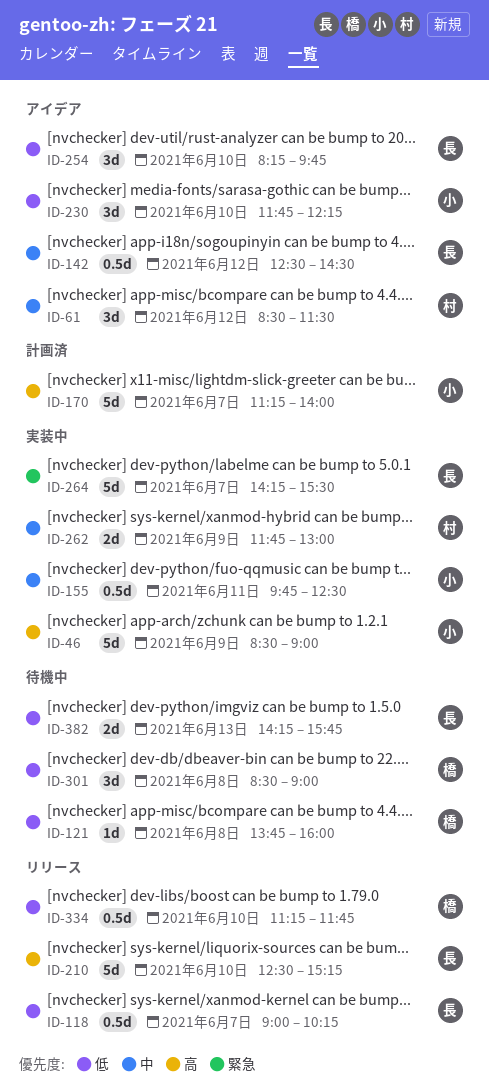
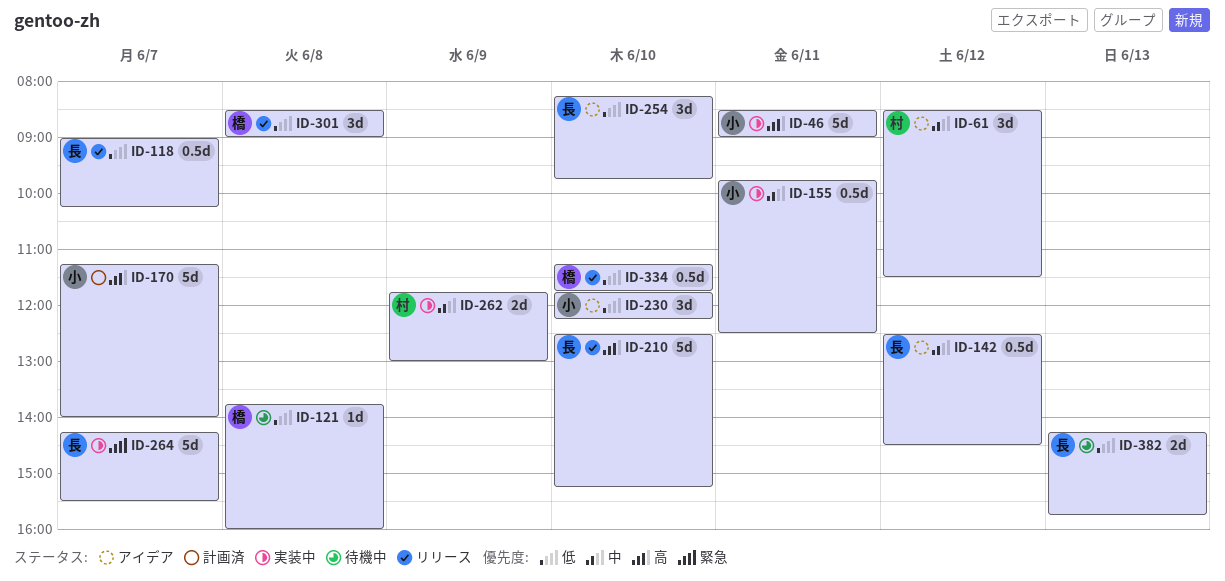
ID-46, day: Jun 9 -> Jun 11
ID-301, status: 待機中 -> リリース

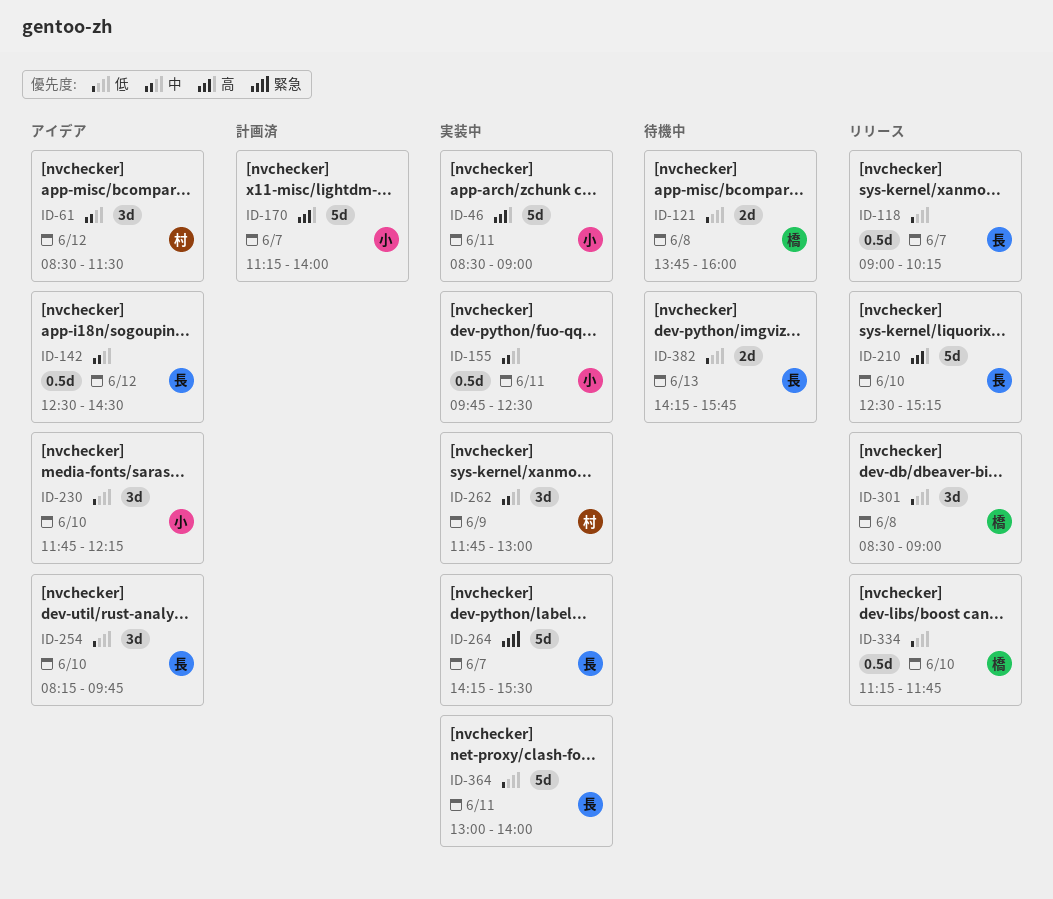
ID-121, estimate: 1d -> 2d
ID-262, estimate: 2d -> 3d
ID-364: none -> present

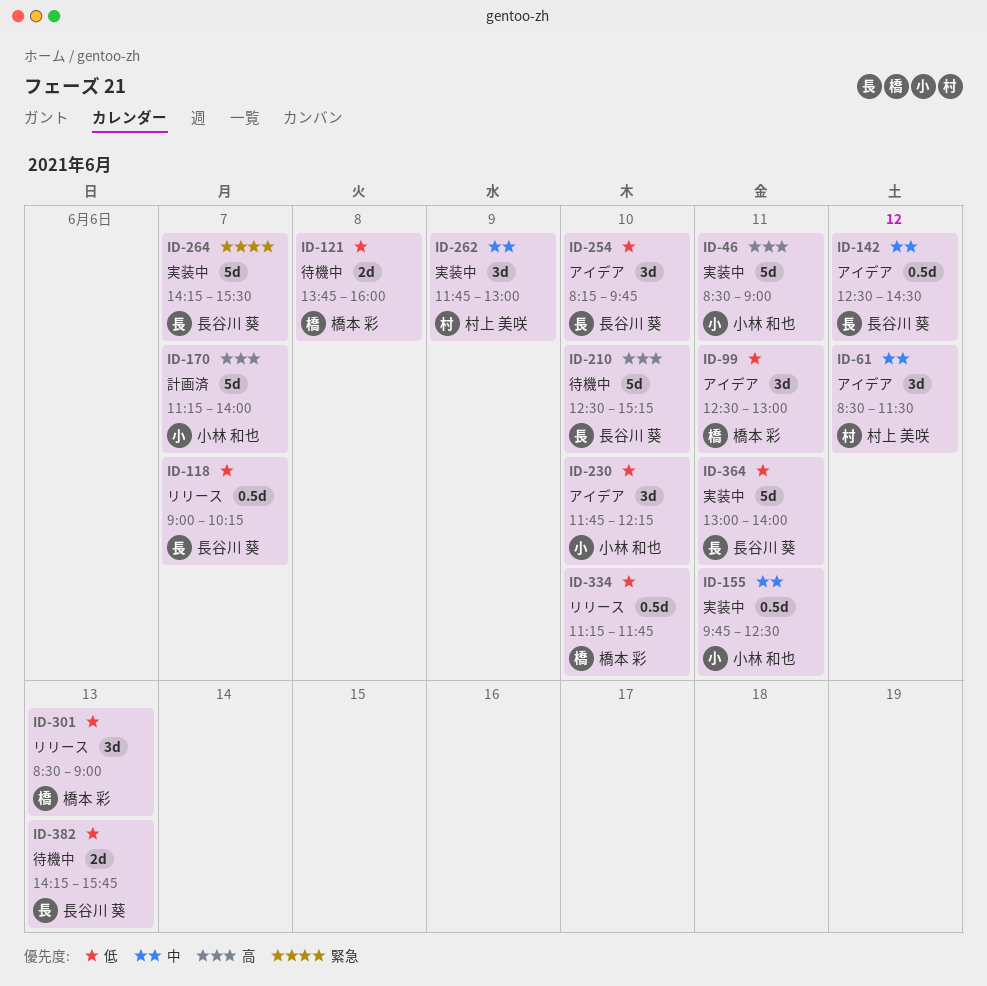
ID-99: none -> present
ID-210, status: リリース -> 待機中
ID-301, day: Jun 8 -> Jun 13

